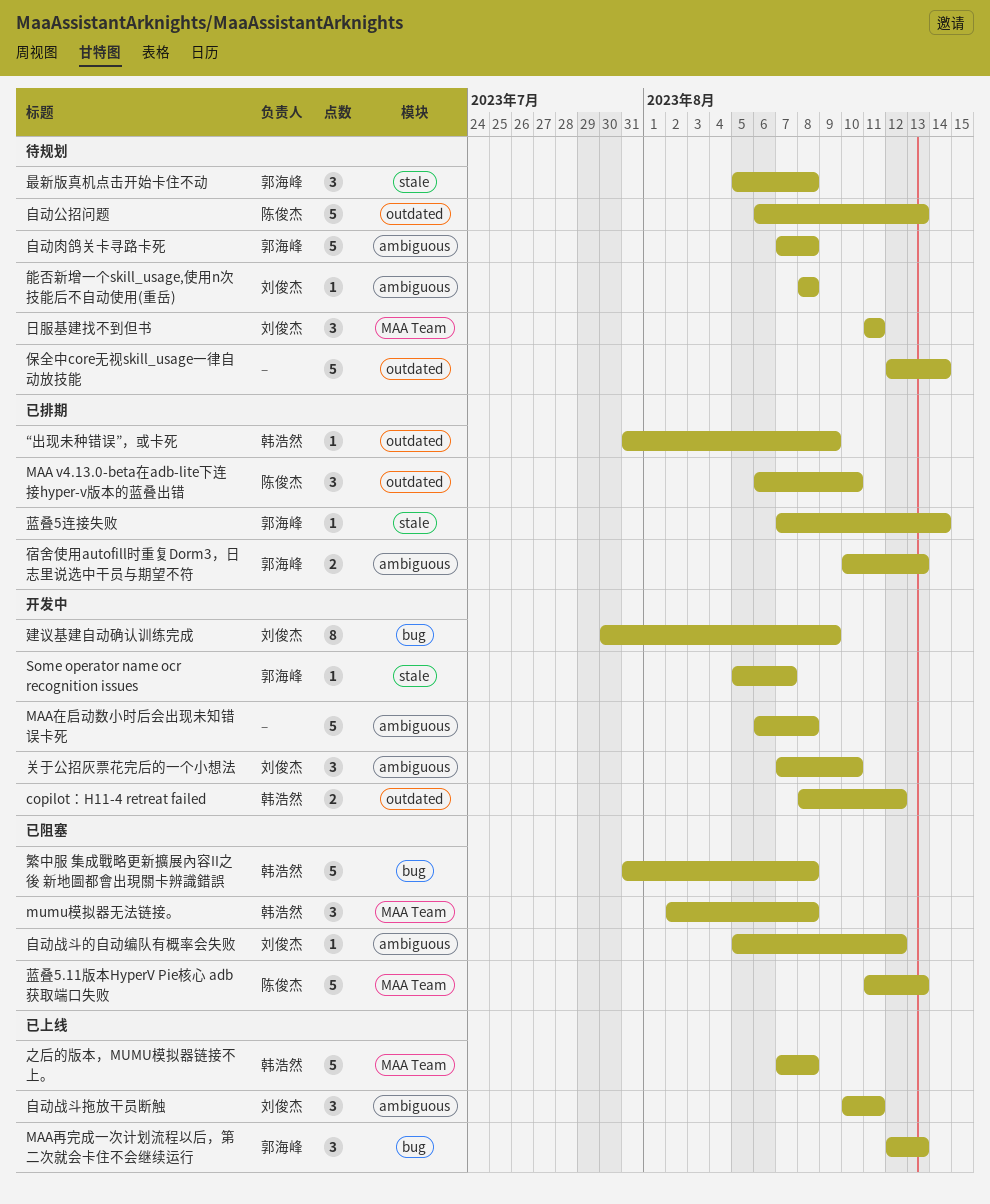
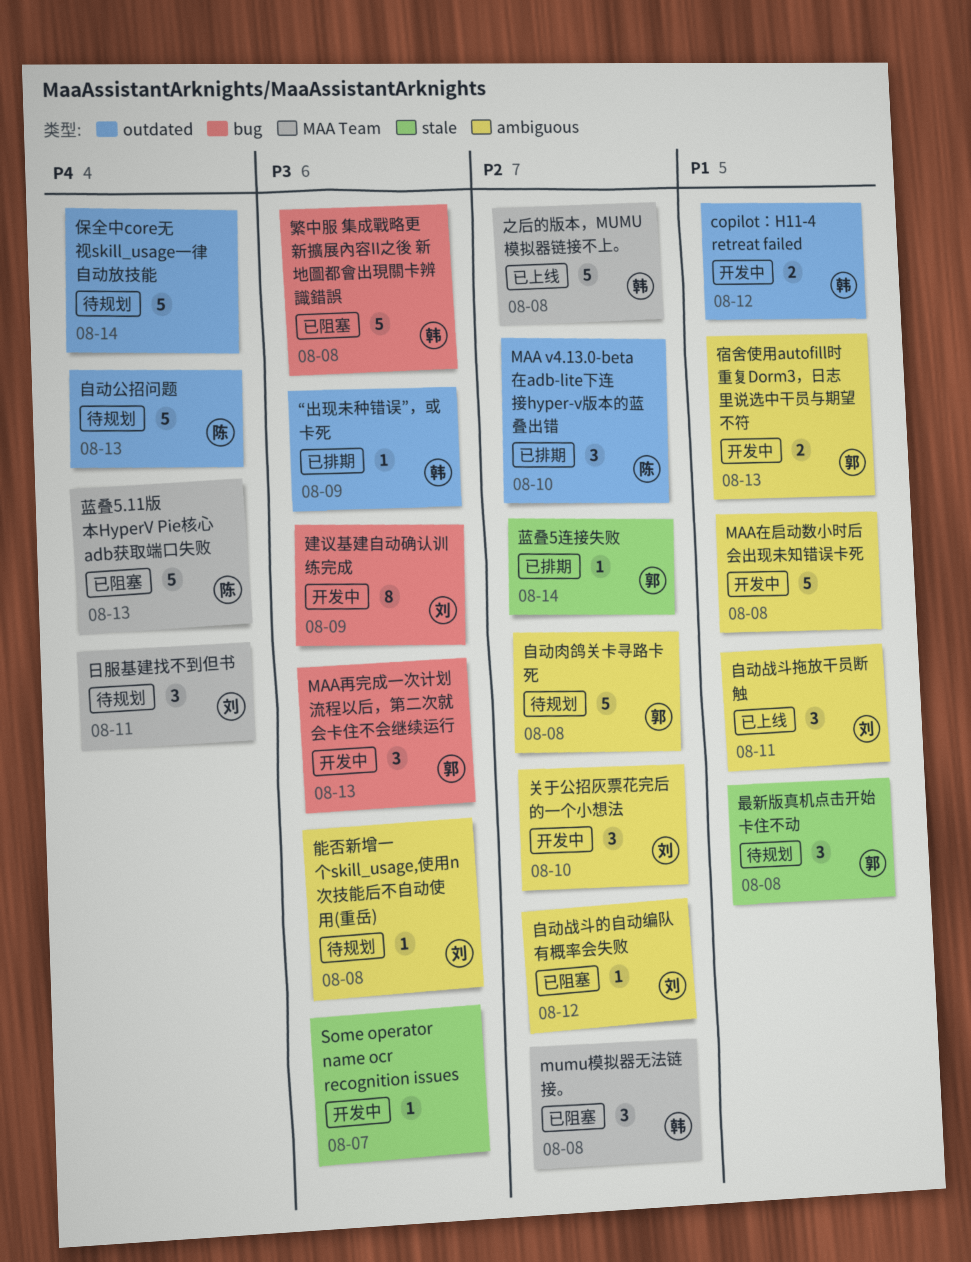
MAA再完成一次计划流程以后，第二次就会卡住不会继续运行, status: 已上线 -> 开发中
Some operator name ocr recognition issues, owner: 郭海峰 -> none
宿舍使用autofill时重复Dorm3，日志里说选中干员与期望不符, status: 已排期 -> 开发中

